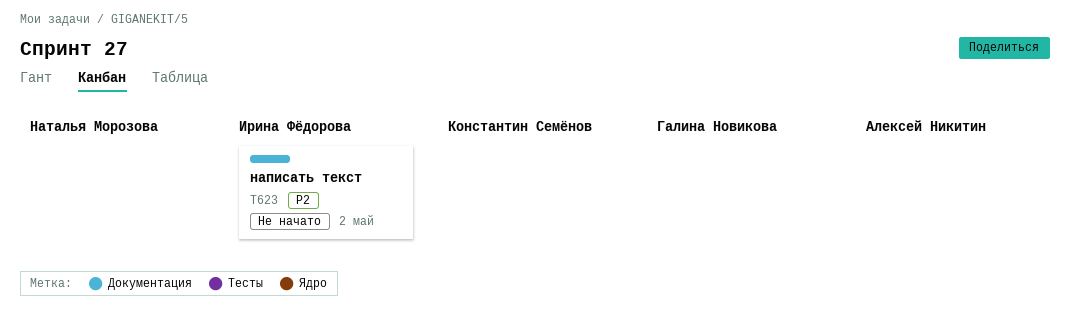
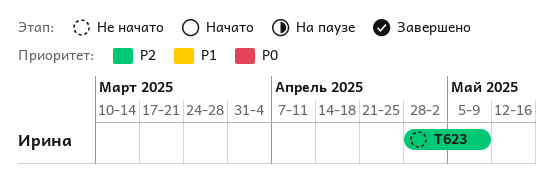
T623, due: May 2 -> May 9

